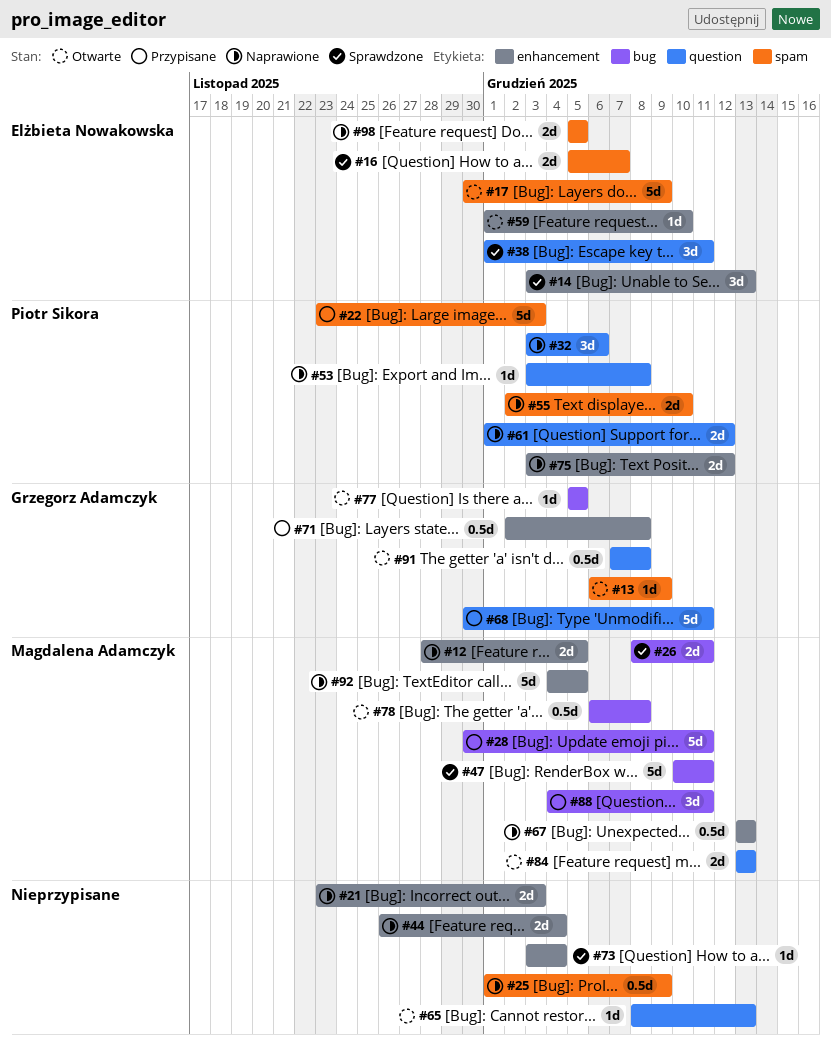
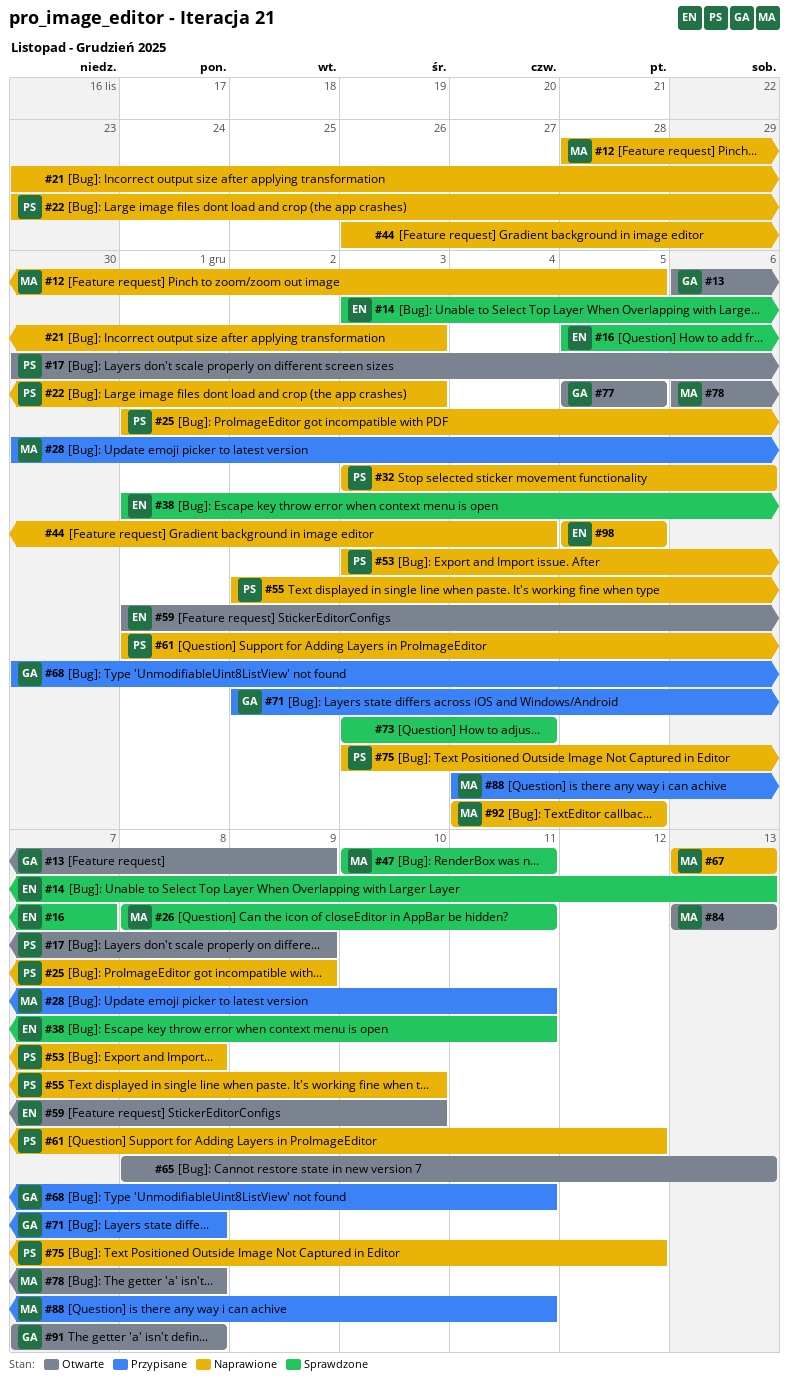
#17, owner: Elżbieta Nowakowska -> Piotr Sikora
#22, status: Przypisane -> Naprawione
#25, owner: none -> Piotr Sikora

